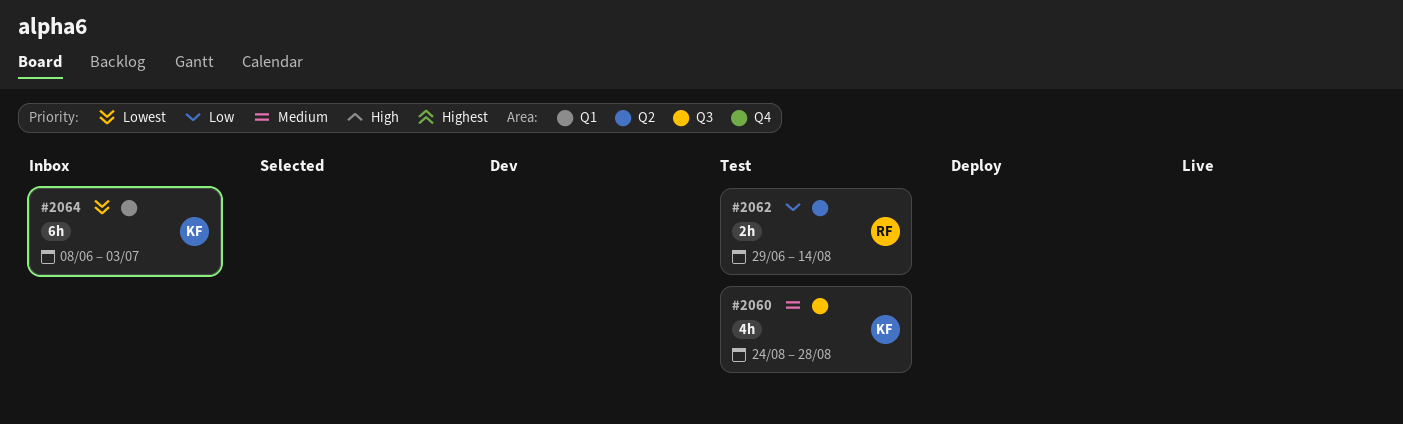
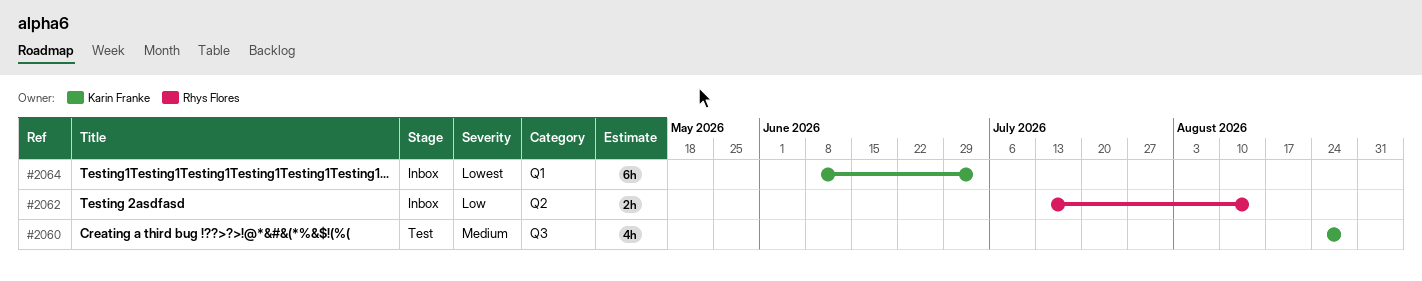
#2062, status: Test -> Inbox
#2062, start: Jun 29 -> Jul 13

